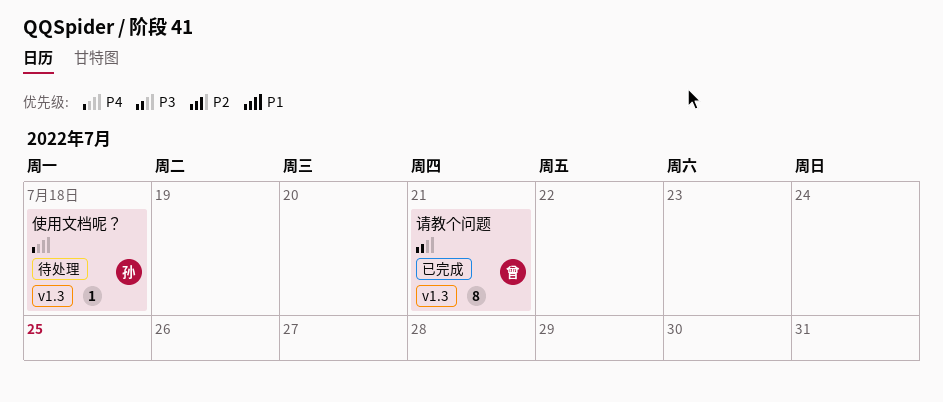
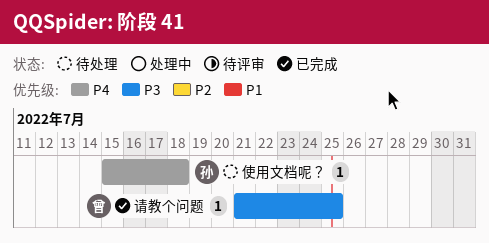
请教个问题, estimate: 8 -> 1
请教个问题, due: Jul 21 -> Jul 25

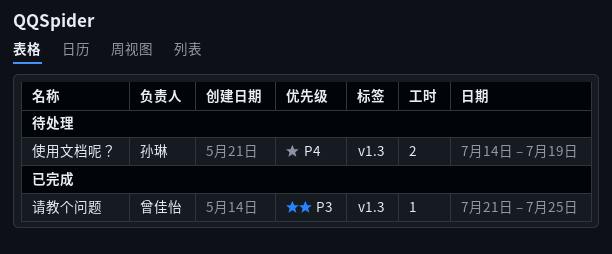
使用文档呢？, estimate: 1 -> 2
使用文档呢？, start: Jul 15 -> Jul 14
使用文档呢？, due: Jul 18 -> Jul 19

